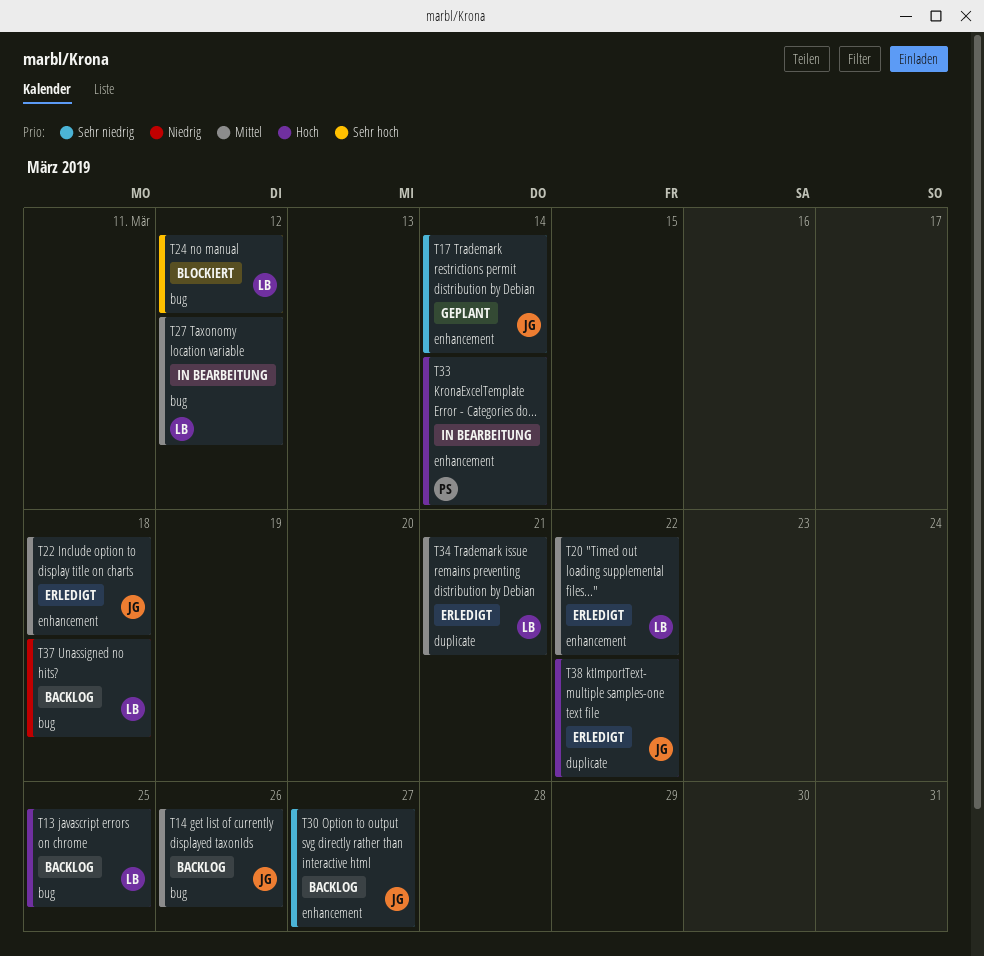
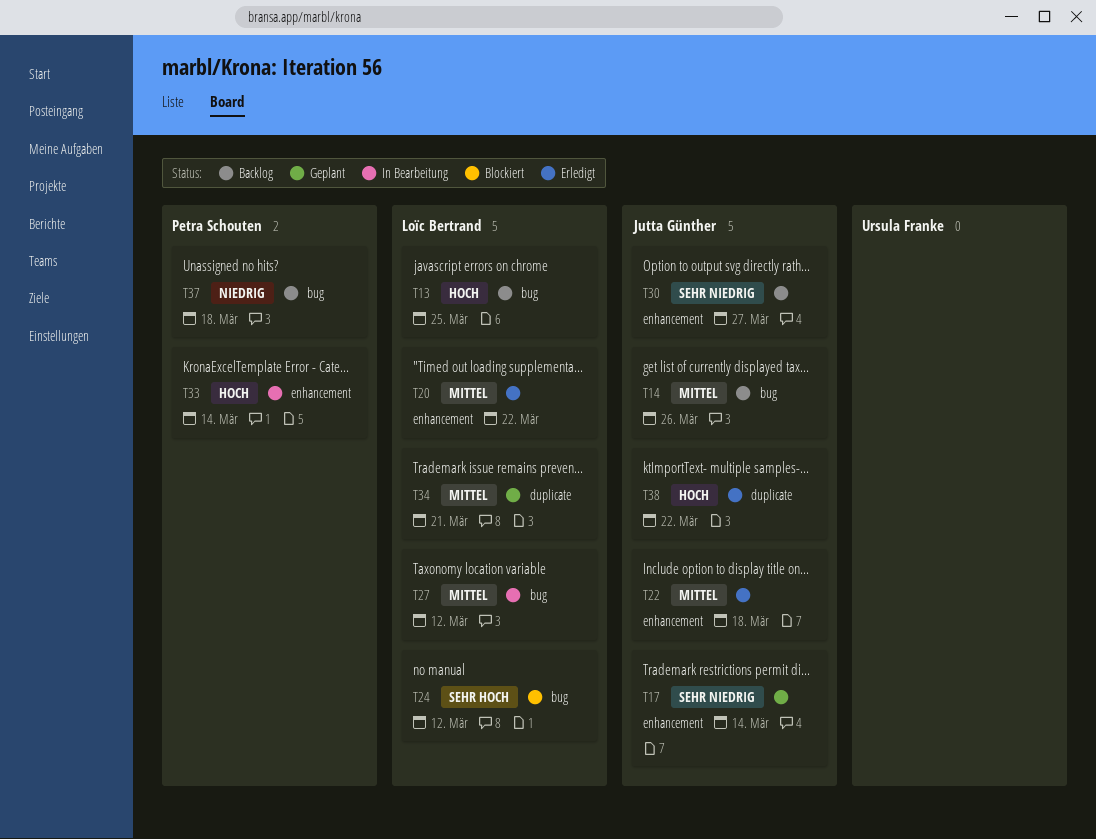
T34, status: Erledigt -> Geplant
T37, owner: Loïc Bertrand -> Petra Schouten

